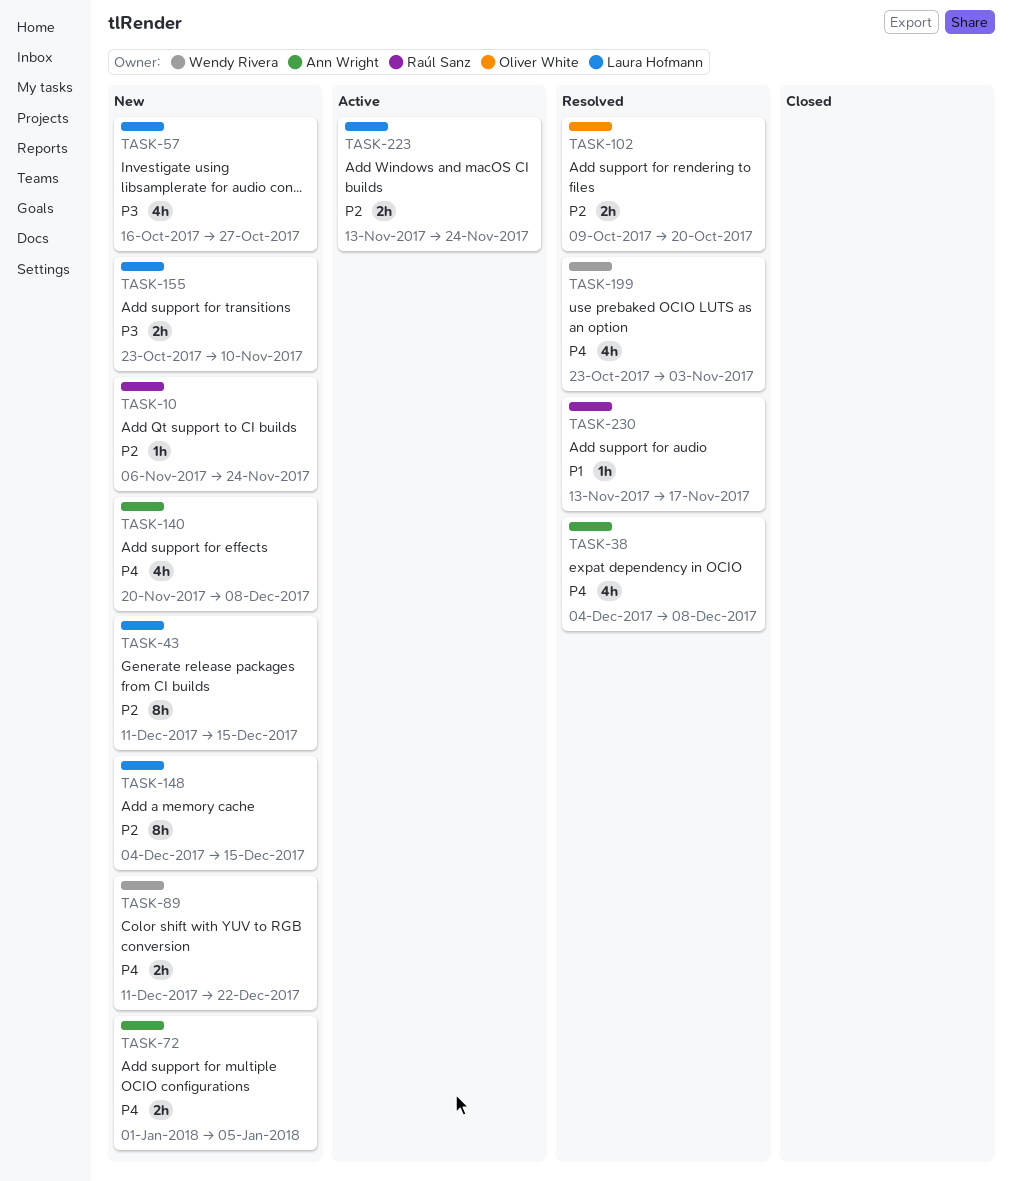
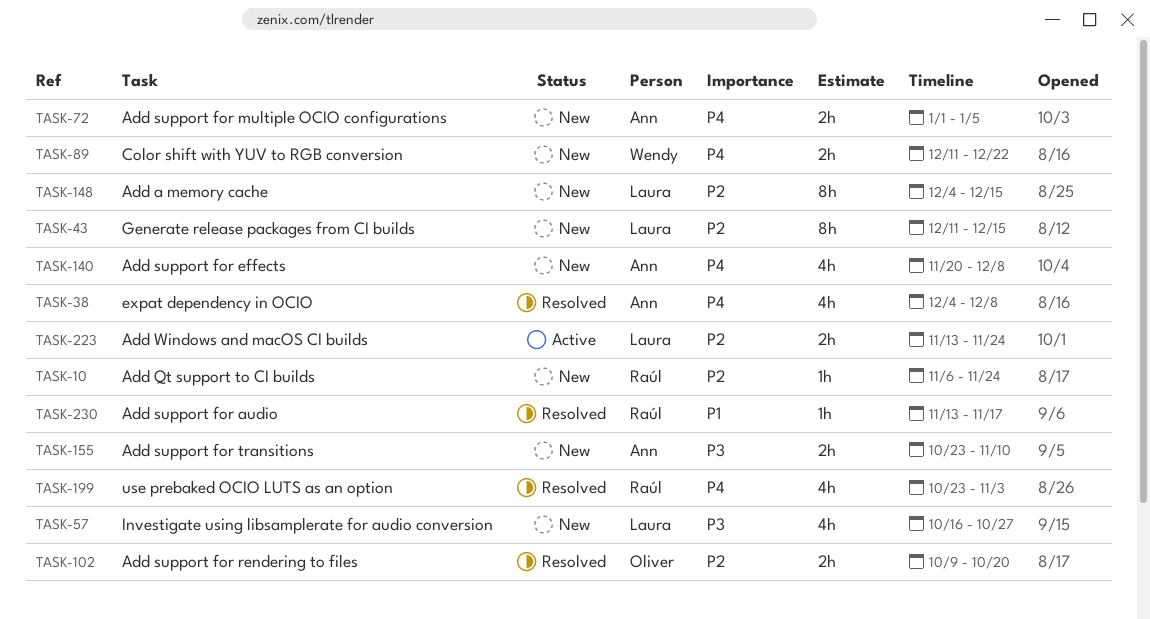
TASK-155, owner: Laura Hofmann -> Ann Wright
TASK-199, owner: Wendy Rivera -> Raúl Sanz

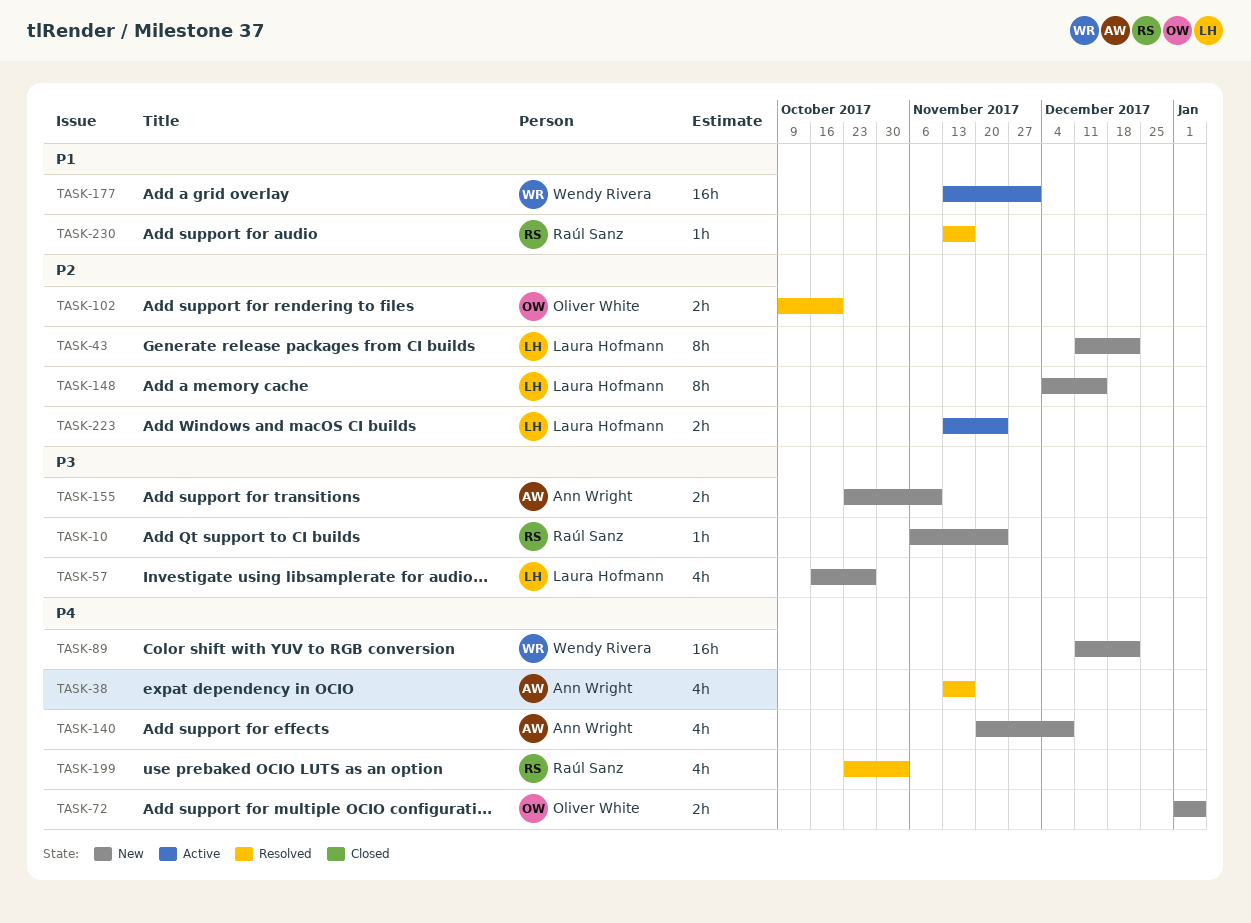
TASK-10, priority: P2 -> P3
TASK-38, start: Dec 4 -> Nov 13
TASK-38, due: Dec 8 -> Nov 17
TASK-43, due: Dec 15 -> Dec 22
TASK-72, owner: Ann Wright -> Oliver White
TASK-89, estimate: 2h -> 16h
TASK-177: none -> present

